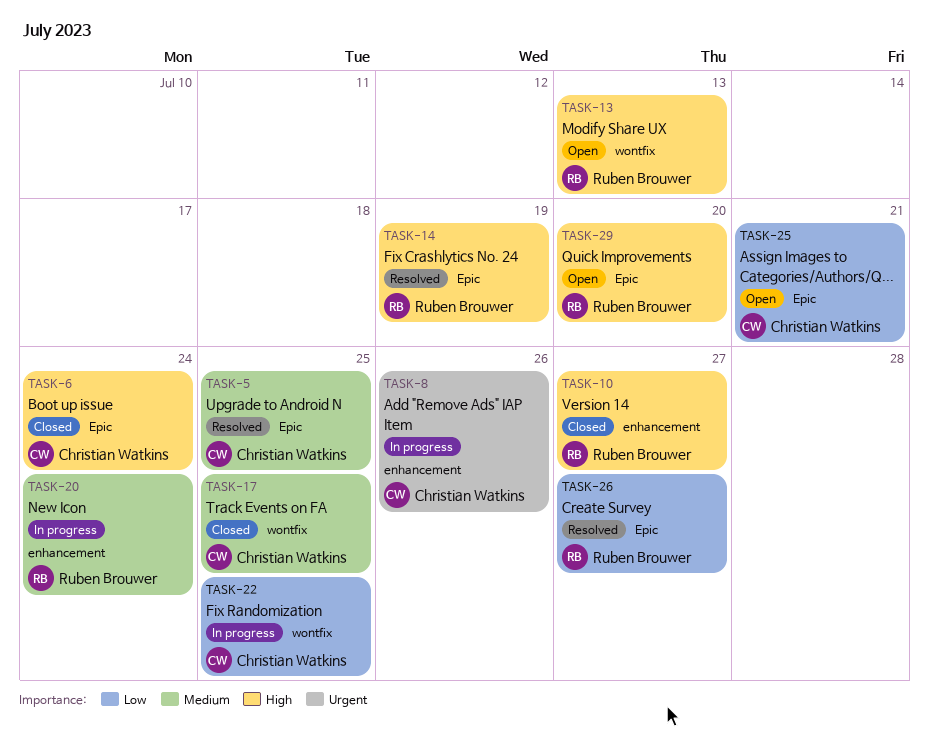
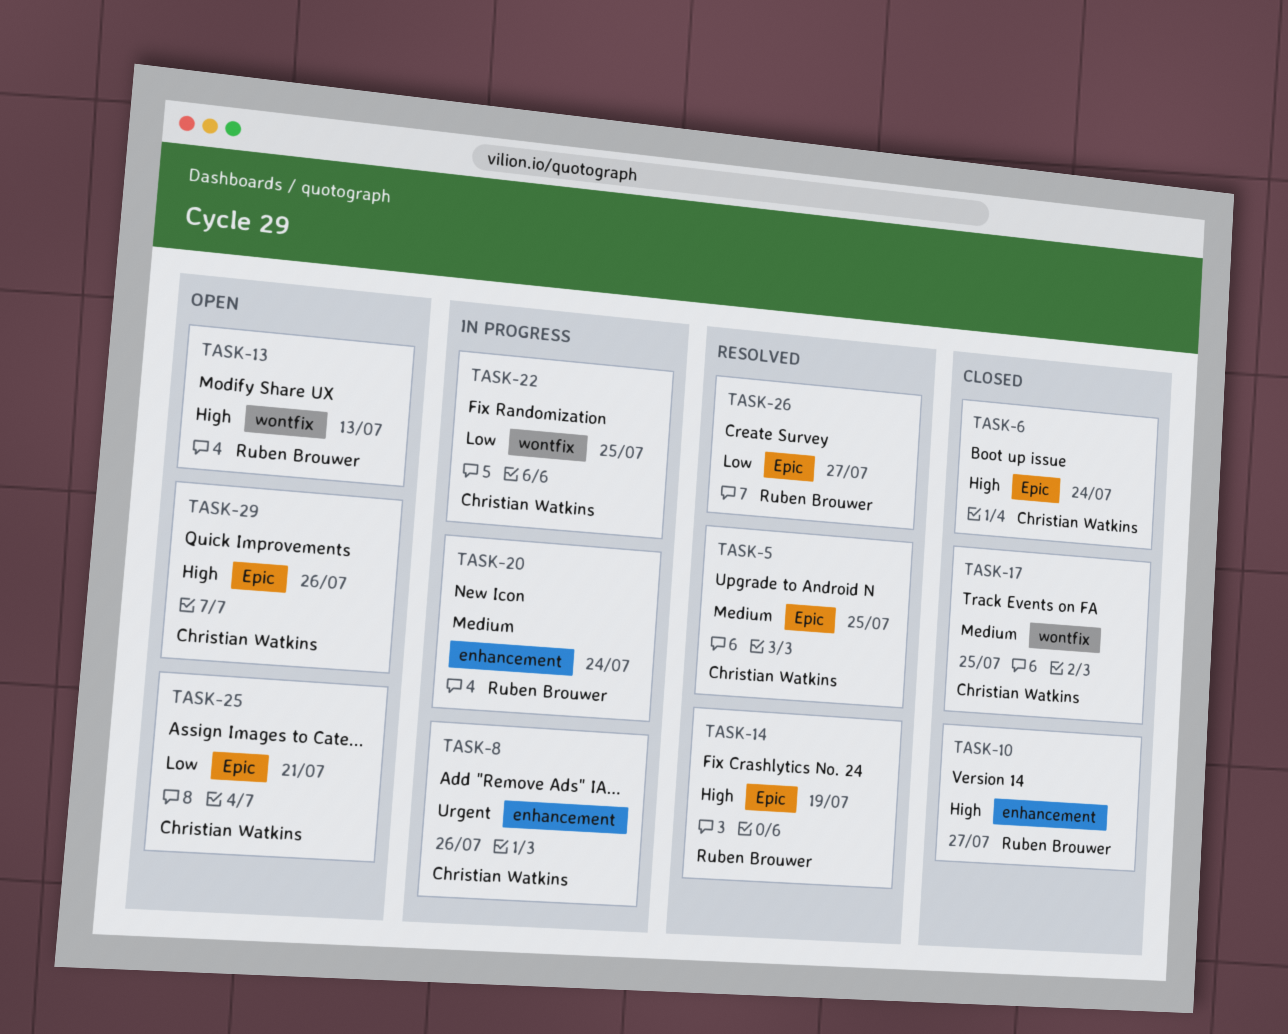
TASK-29, owner: Ruben Brouwer -> Christian Watkins
TASK-29, due: Jul 20 -> Jul 26

